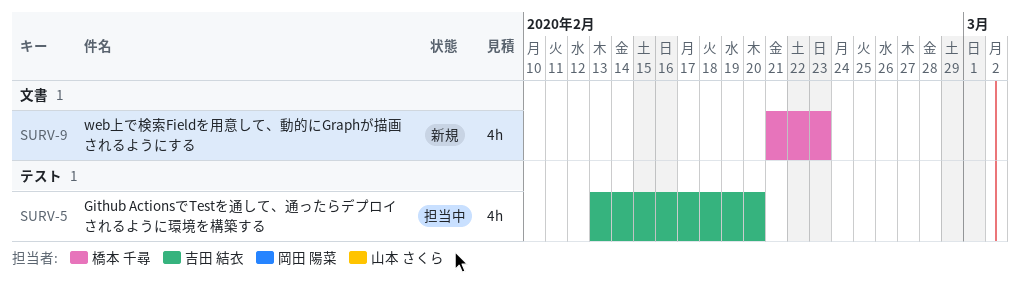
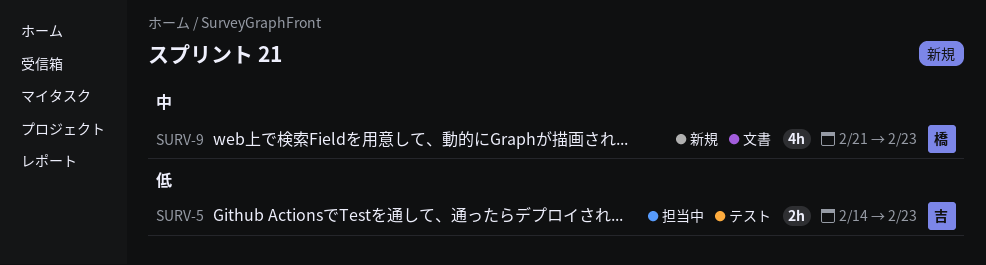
SURV-5, estimate: 4h -> 2h
SURV-5, start: Feb 13 -> Feb 14
SURV-5, due: Feb 20 -> Feb 23

